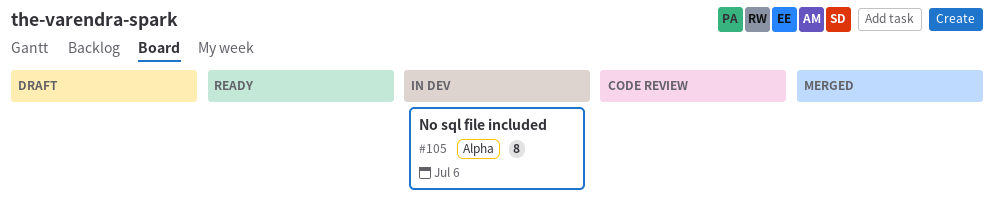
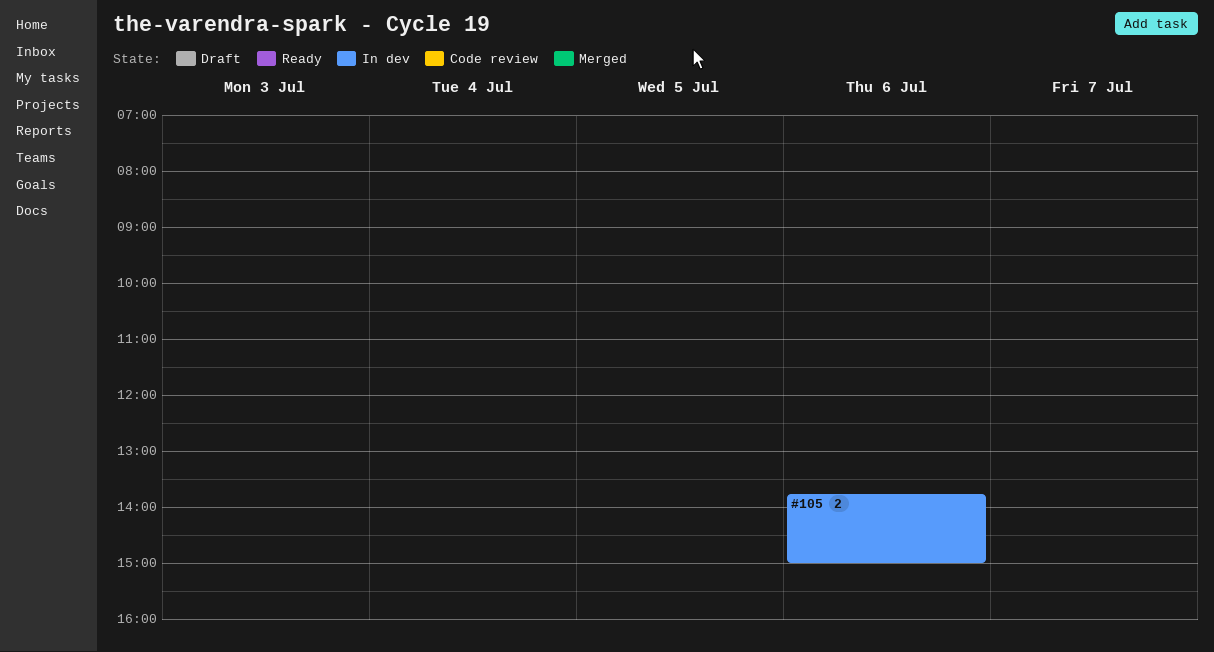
#105, estimate: 8 -> 2

